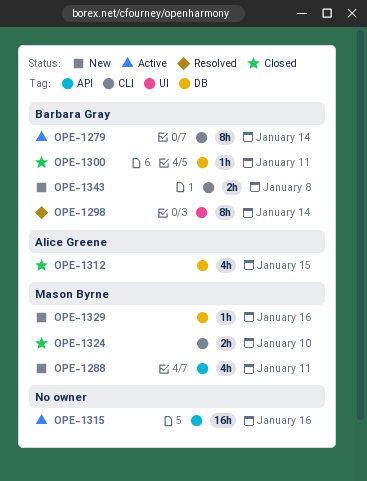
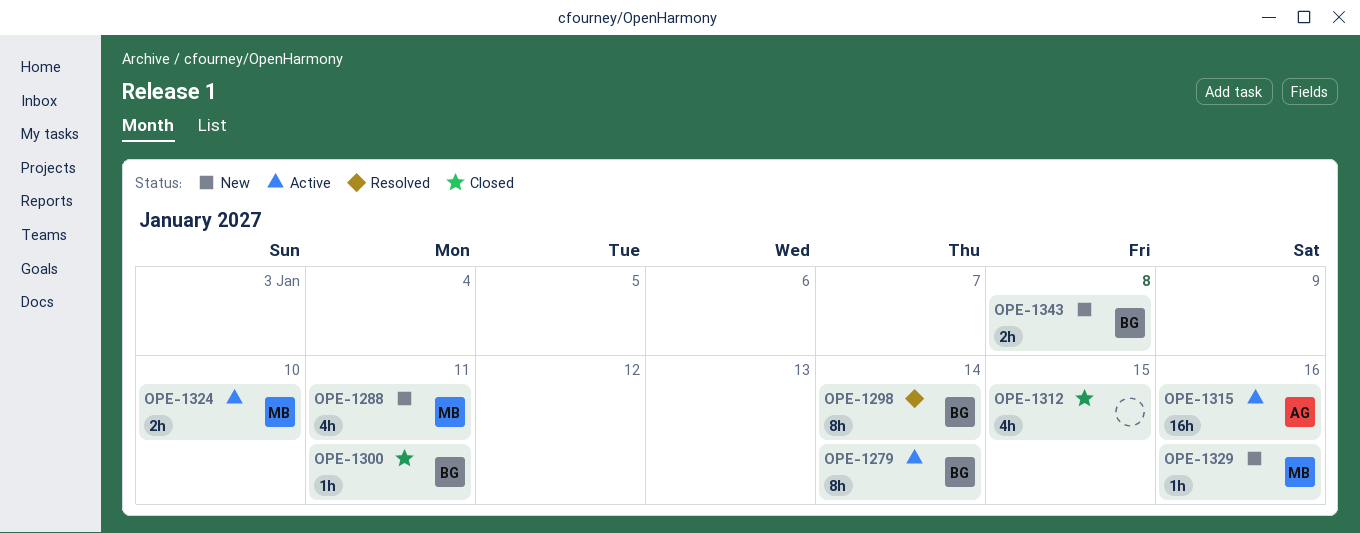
OPE-1312, owner: Alice Greene -> none
OPE-1315, owner: none -> Alice Greene
OPE-1324, status: Closed -> Active

